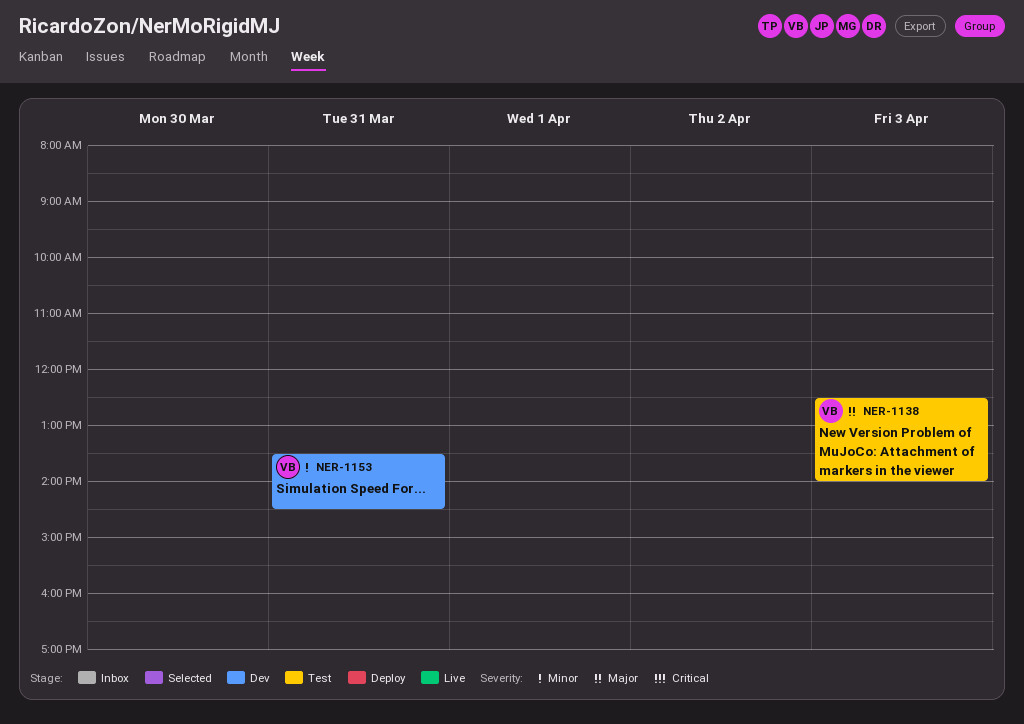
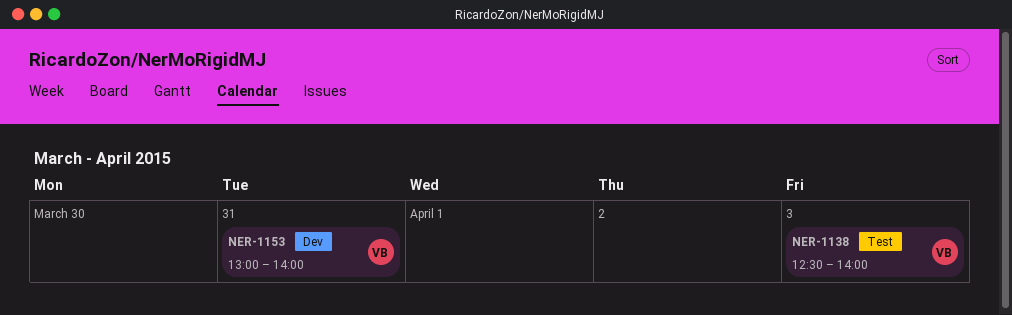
NER-1153, begins: 13:30 -> 13:00
NER-1153, ends: 14:30 -> 14:00

